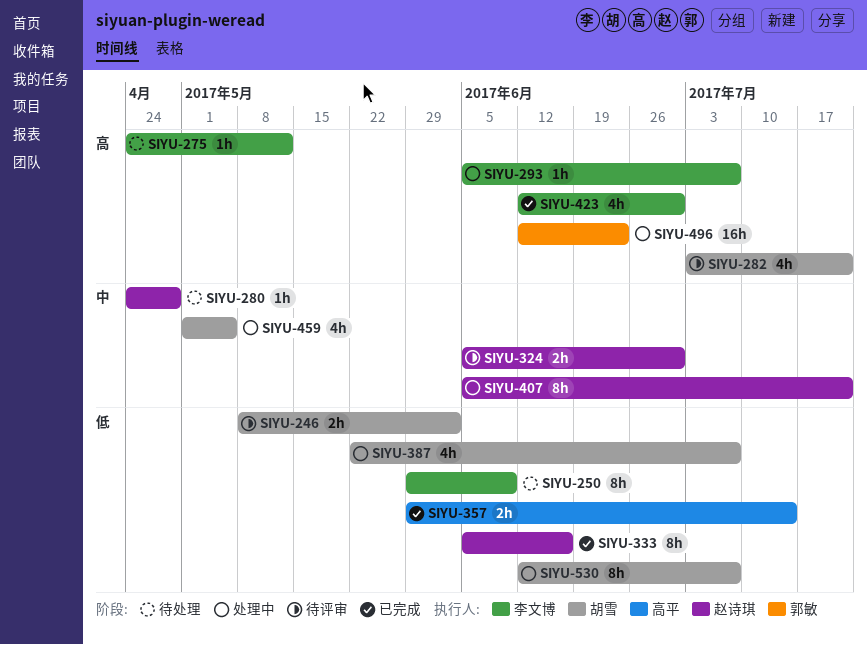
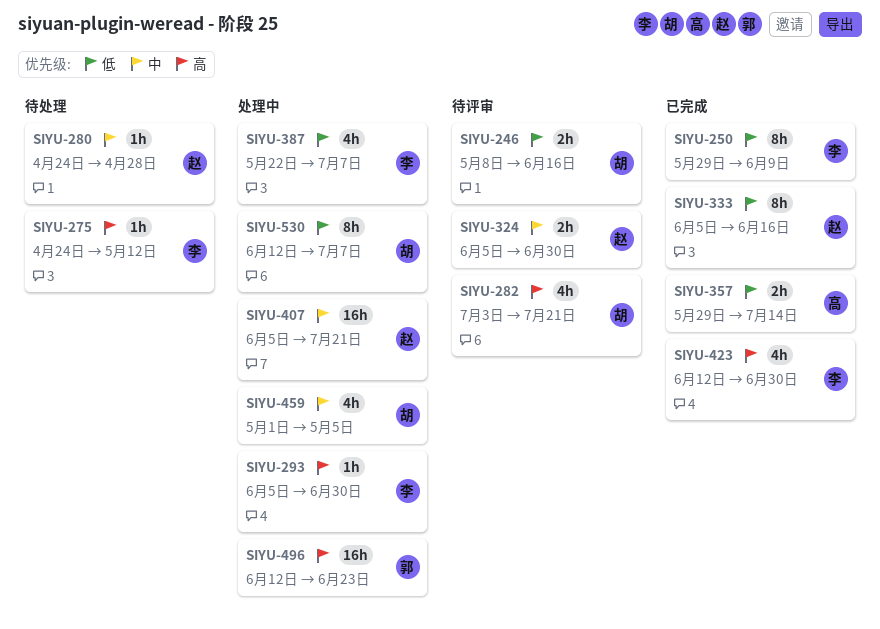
SIYU-246, due: Jun 2 -> Jun 16
SIYU-250, status: 待处理 -> 已完成
SIYU-293, due: Jul 7 -> Jun 30
SIYU-387, owner: 胡雪 -> 李文博
SIYU-407, estimate: 8h -> 16h

